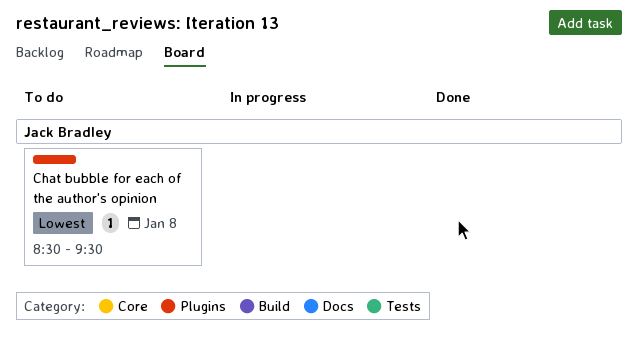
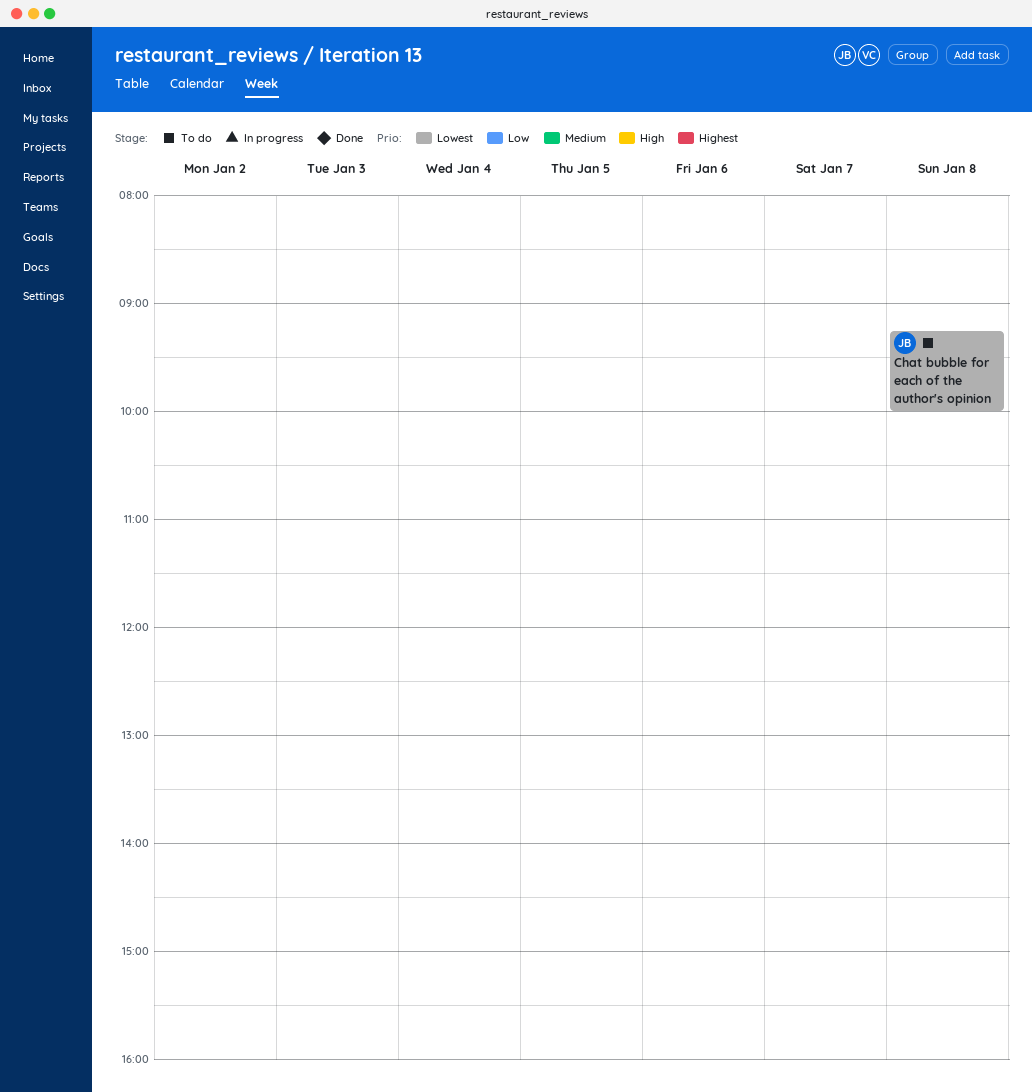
Chat bubble for each of the author's opinion, begins: 08:30 -> 09:15
Chat bubble for each of the author's opinion, ends: 09:30 -> 10:00

